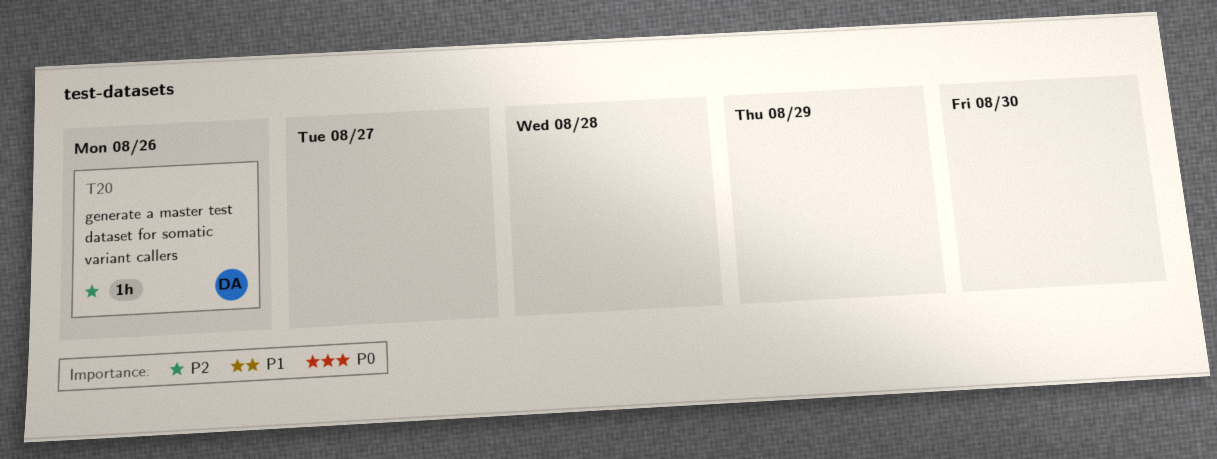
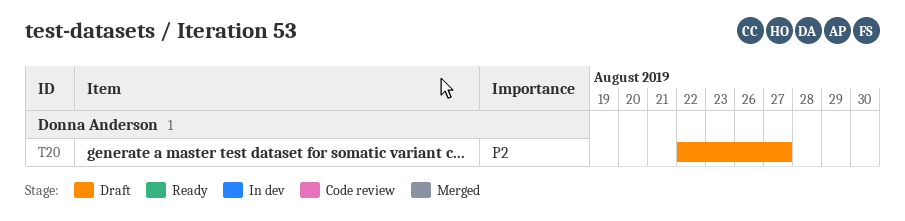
T20, due: Aug 26 -> Aug 27

